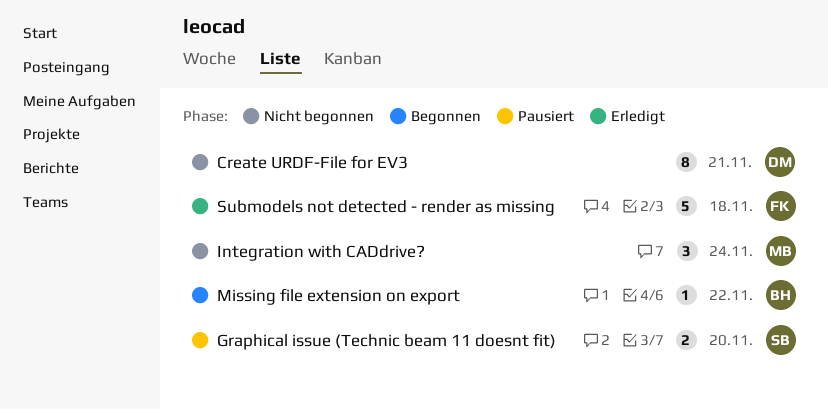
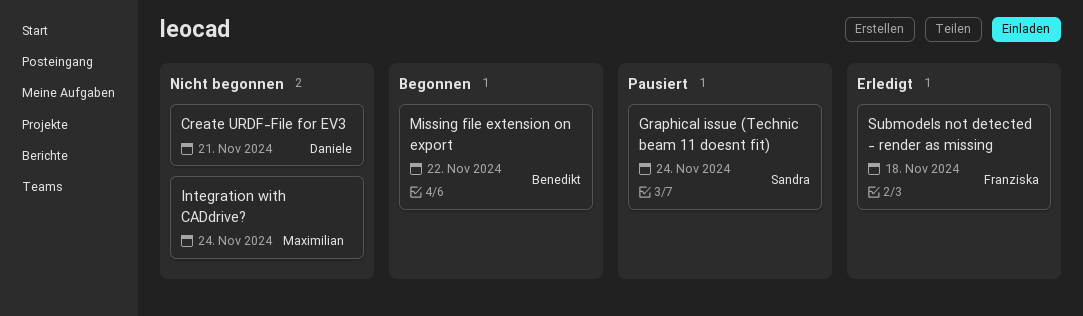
Graphical issue (Technic beam 11 doesnt fit), due: Nov 20 -> Nov 24

